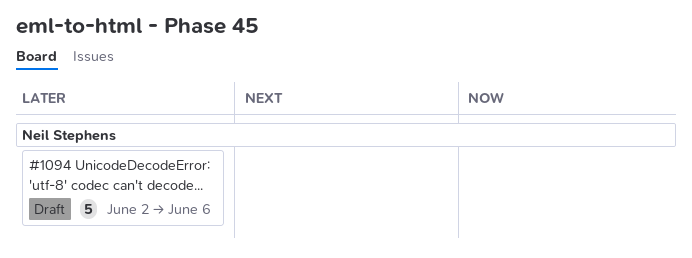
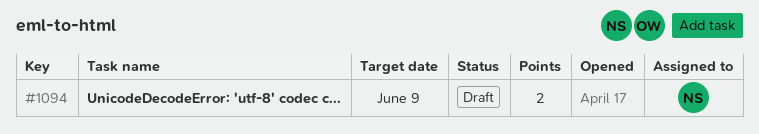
#1094, estimate: 5 -> 2
#1094, due: Jun 6 -> Jun 9

